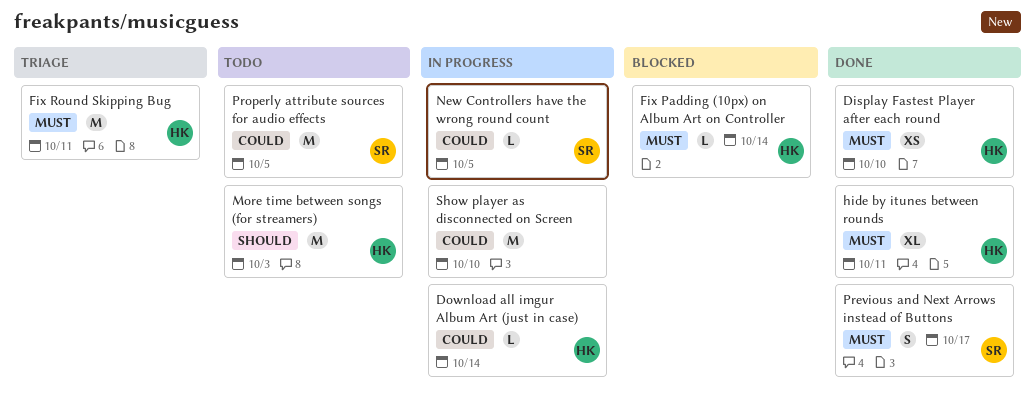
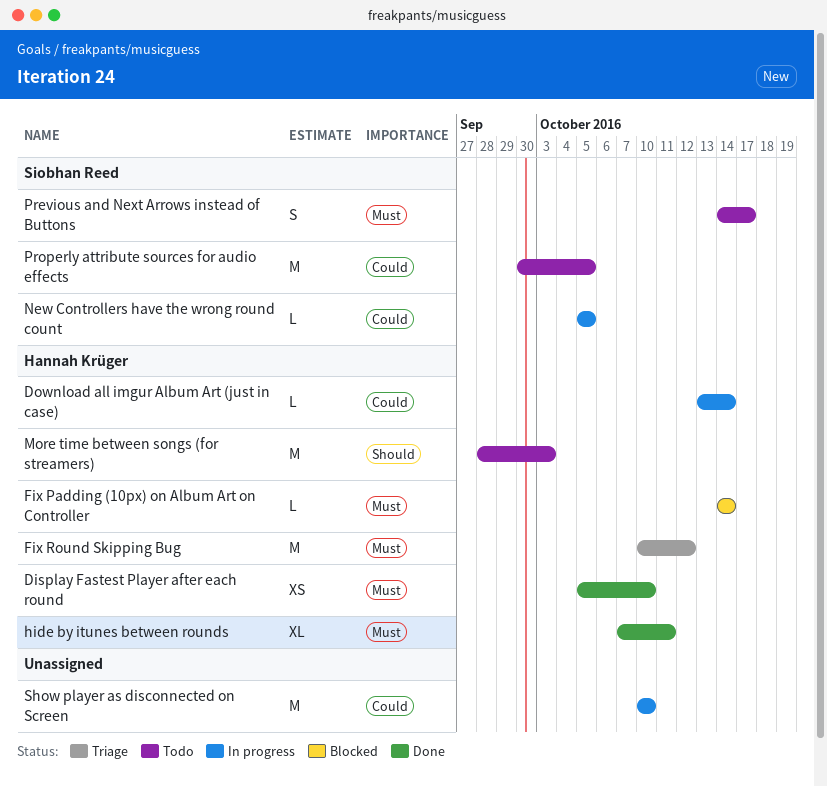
Fix Round Skipping Bug, due: Oct 11 -> Oct 12
Previous and Next Arrows instead of Buttons, status: Done -> Todo

